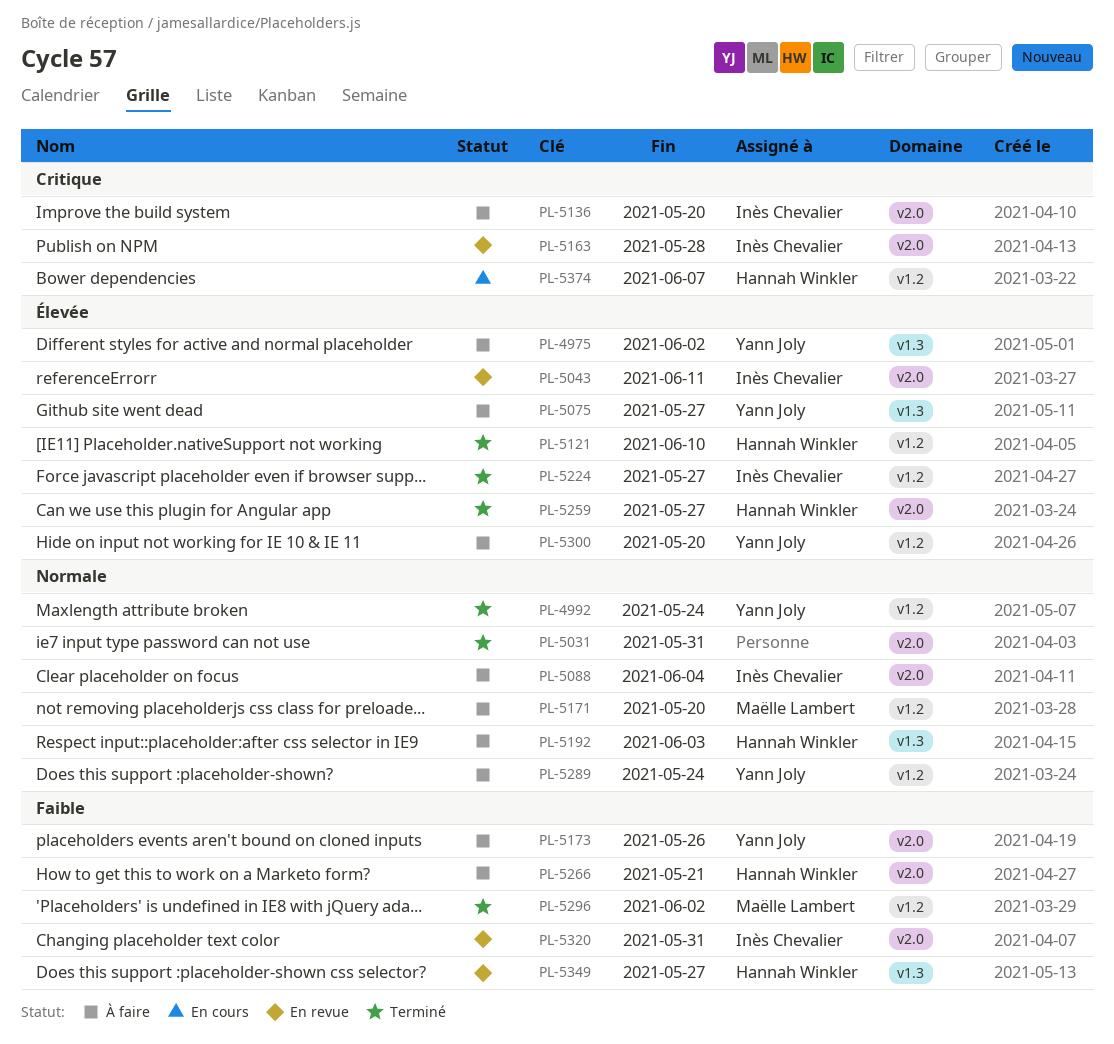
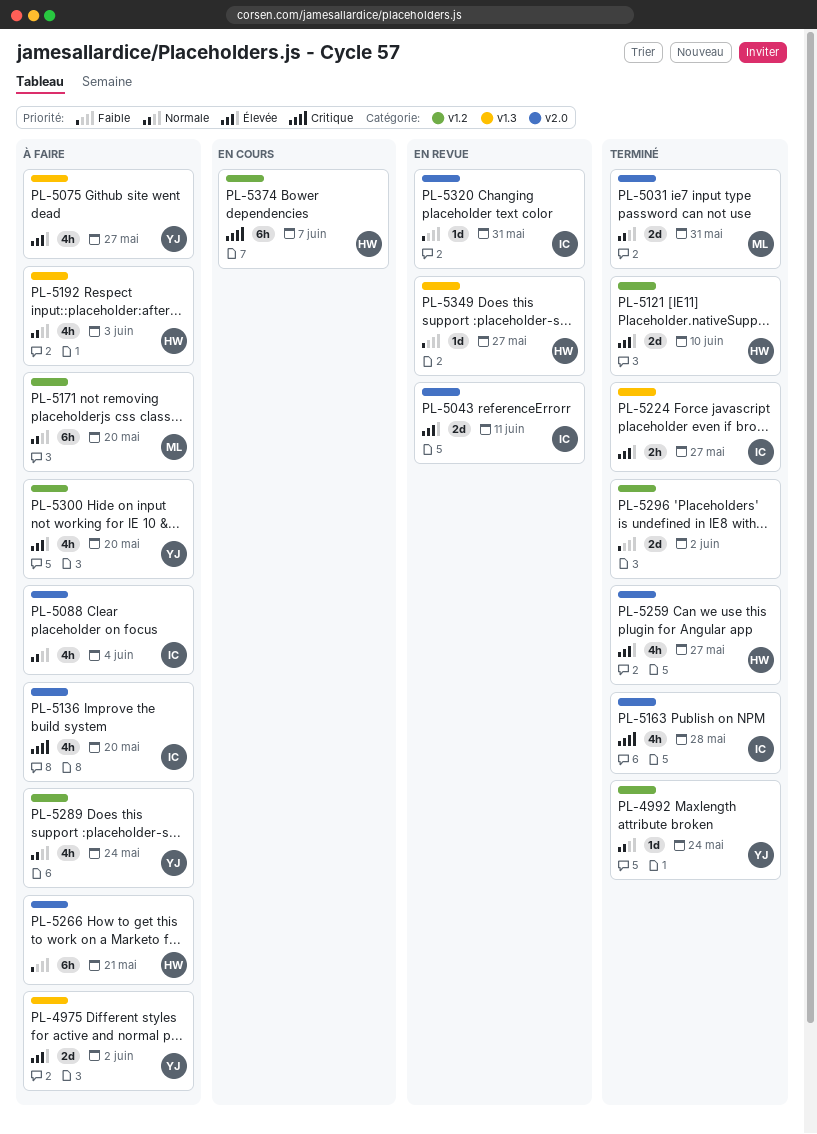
PL-5031, owner: none -> Maëlle Lambert
PL-5163, status: En revue -> Terminé
PL-5173: present -> none
PL-5224, label: v1.2 -> v1.3
PL-5296, owner: Maëlle Lambert -> none

